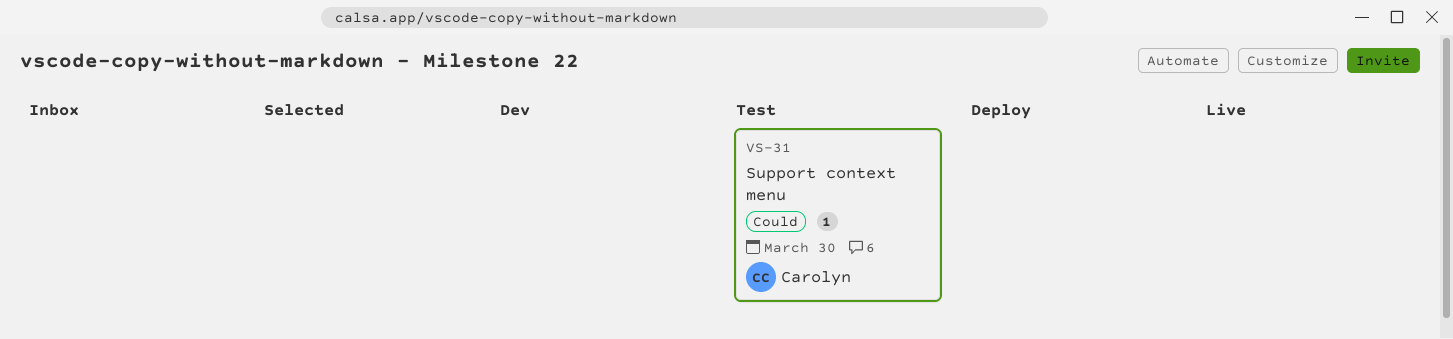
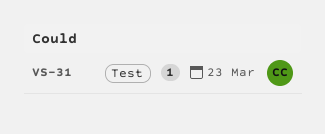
VS-31, due: Mar 30 -> Mar 23

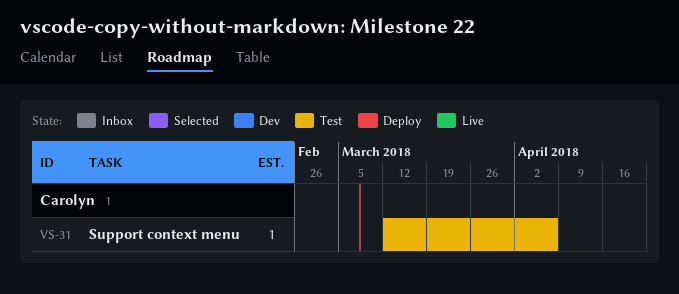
VS-31, due: Mar 23 -> Apr 6

